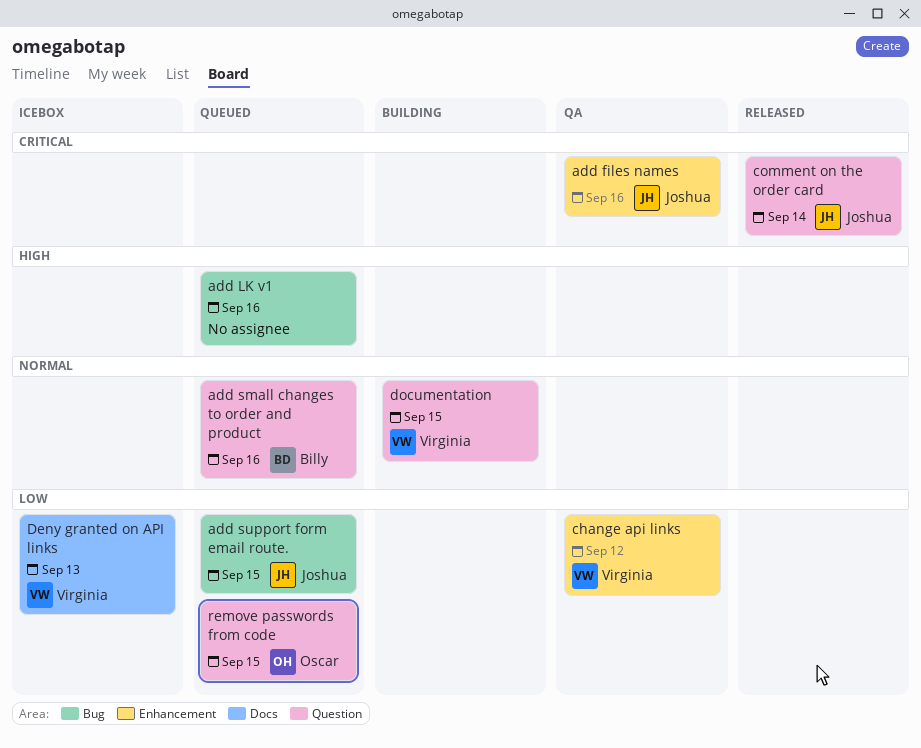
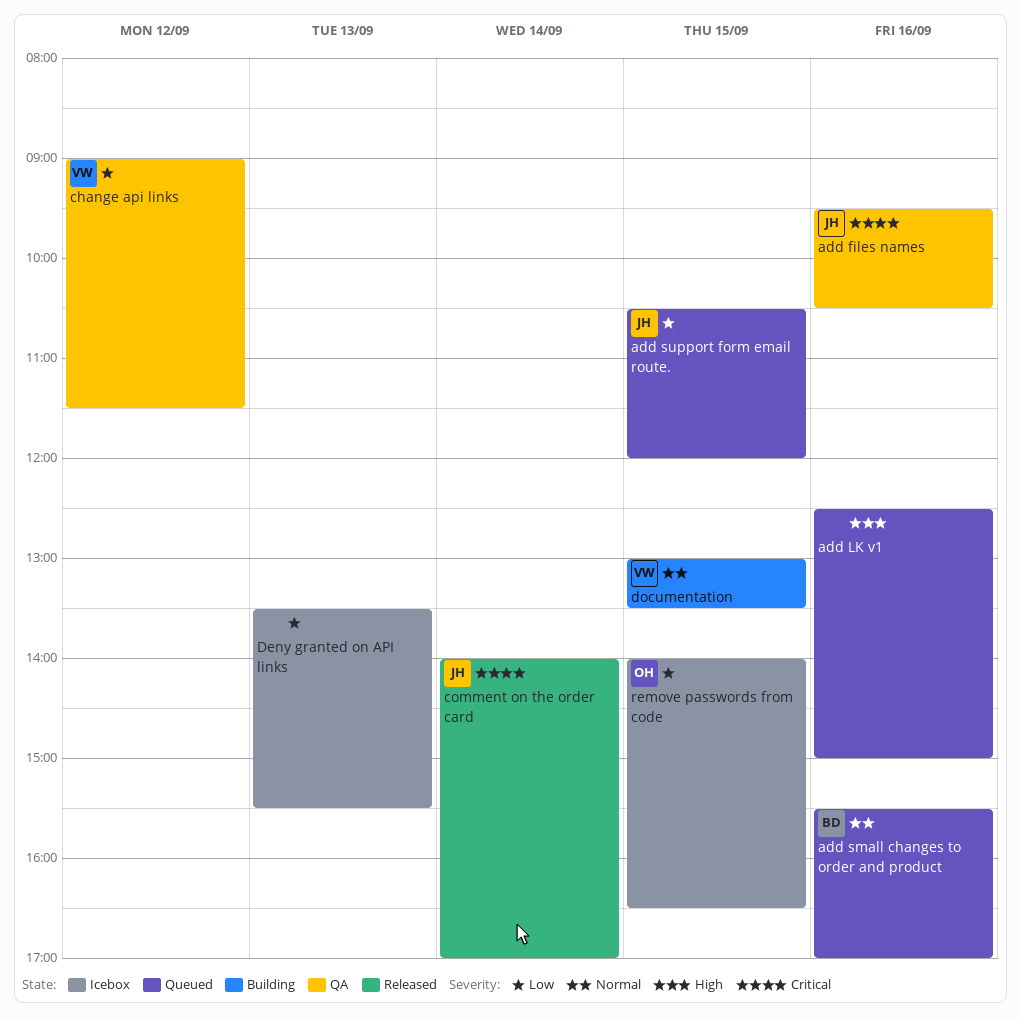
Deny granted on API links, owner: Virginia -> none
remove passwords from code, status: Queued -> Icebox

